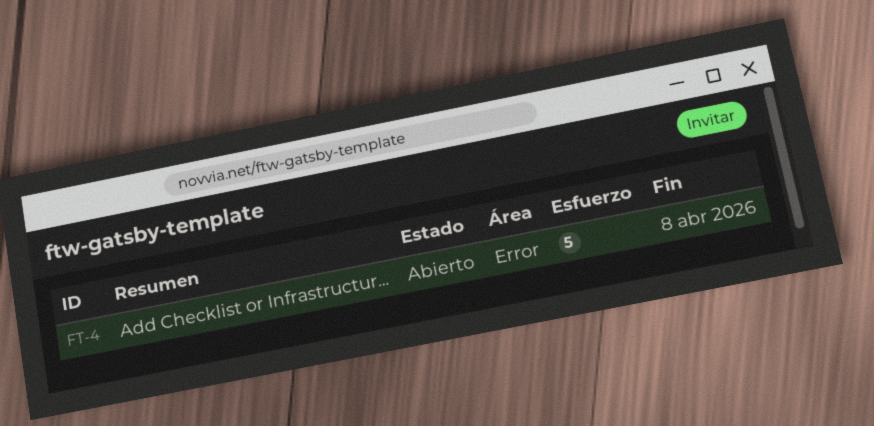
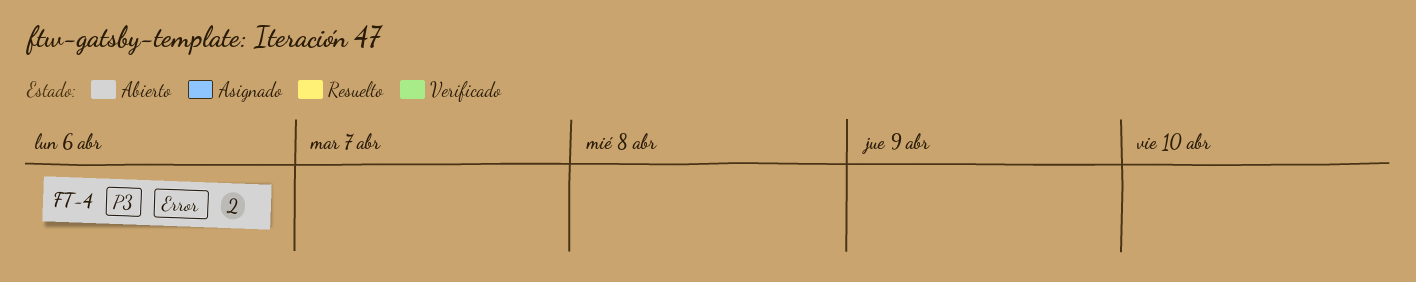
FT-4, estimate: 5 -> 2
FT-4, due: Apr 8 -> Apr 6

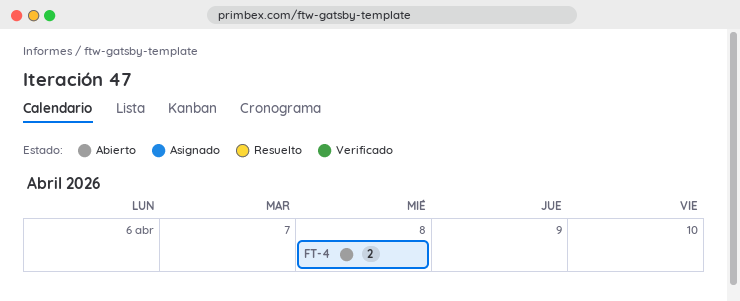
FT-4, due: Apr 6 -> Apr 8

